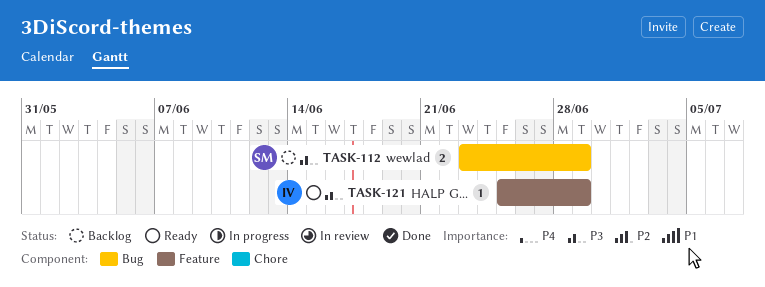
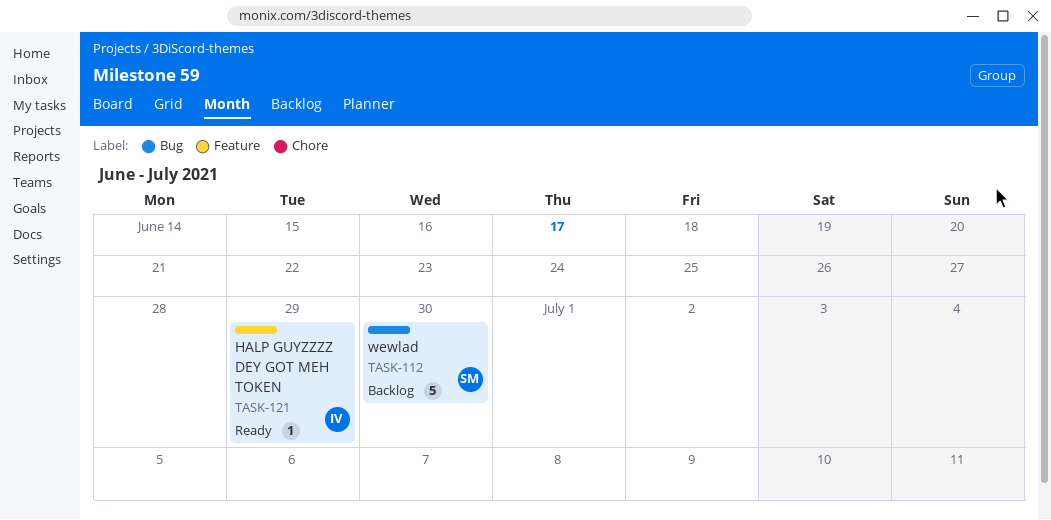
TASK-112, estimate: 2 -> 5
TASK-112, due: Jun 29 -> Jun 30

